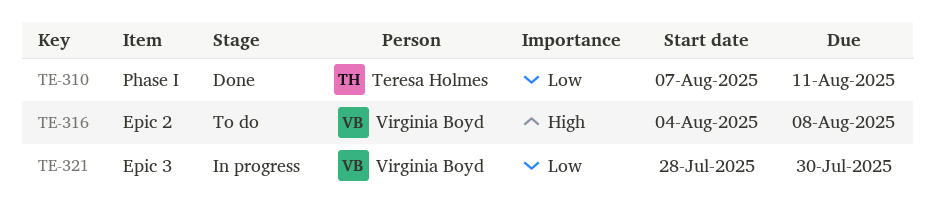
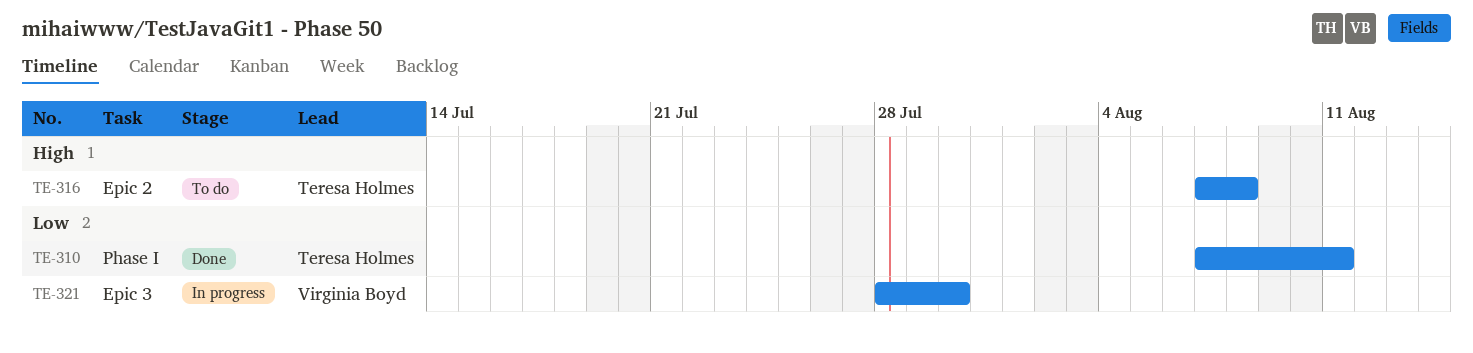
TE-316, owner: Virginia Boyd -> Teresa Holmes
TE-316, start: Aug 4 -> Aug 7

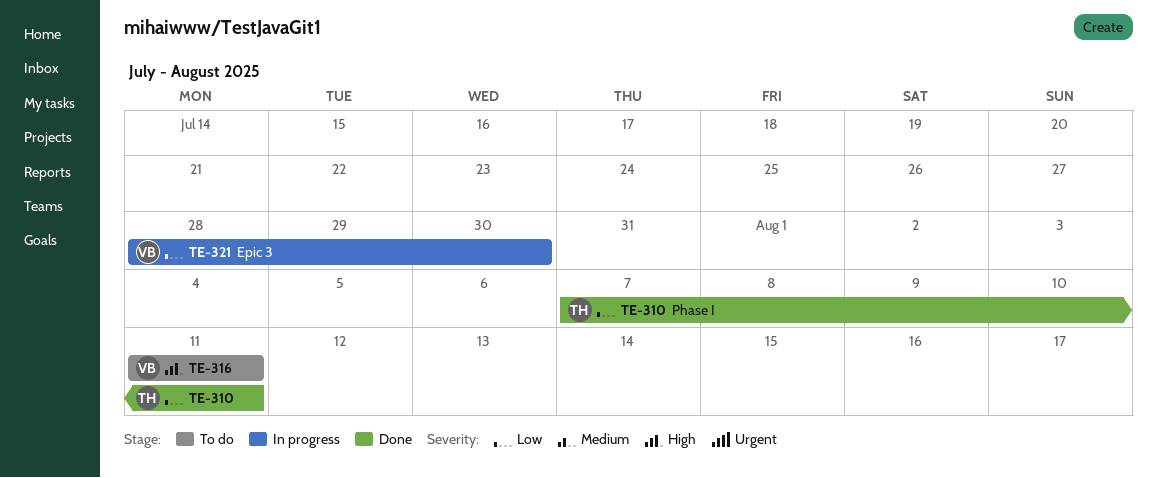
TE-316, owner: Teresa Holmes -> Virginia Boyd
TE-316, start: Aug 7 -> Aug 11
TE-316, due: Aug 8 -> Aug 11

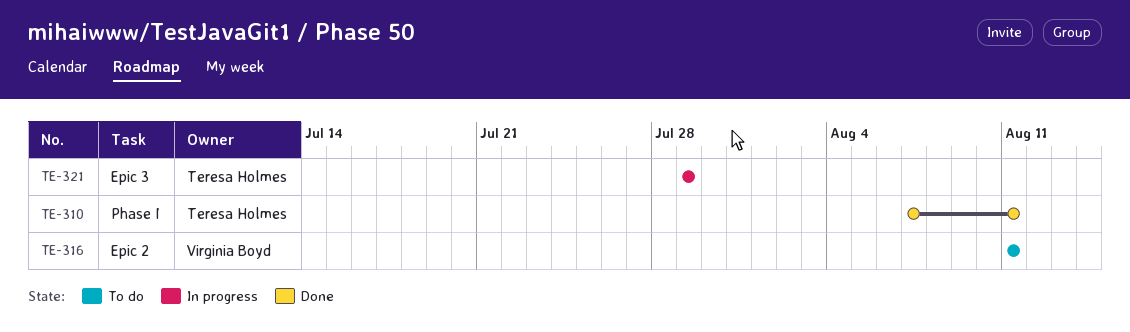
TE-321, owner: Virginia Boyd -> Teresa Holmes
TE-321, start: Jul 28 -> Jul 29
TE-321, due: Jul 30 -> Jul 29

